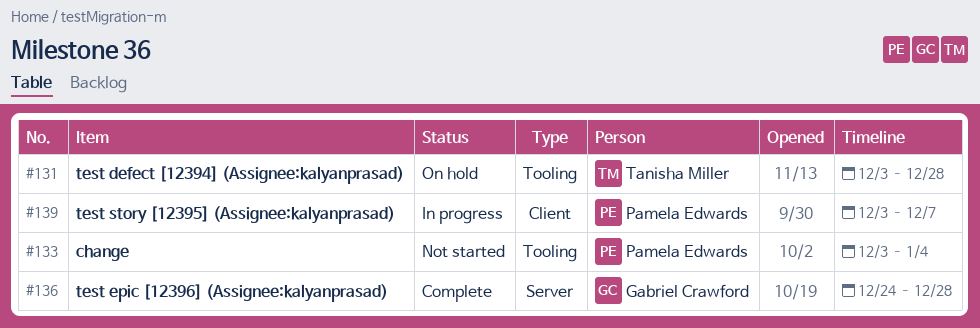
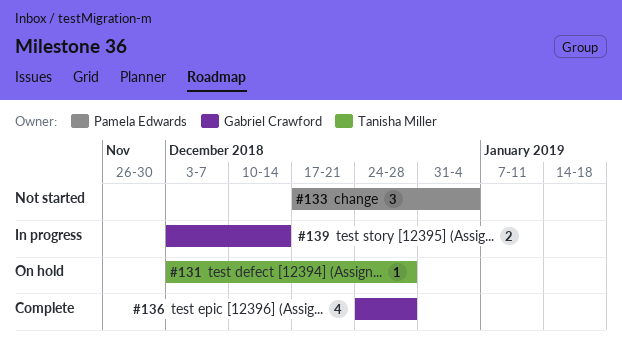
#133, start: Dec 3 -> Dec 17
#139, owner: Pamela Edwards -> Gabriel Crawford
#139, due: Dec 7 -> Dec 14

